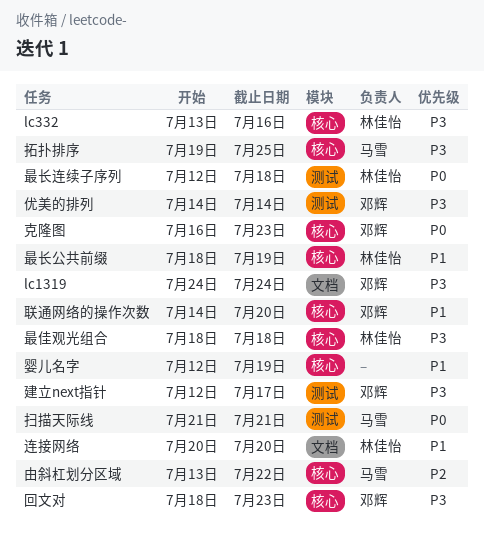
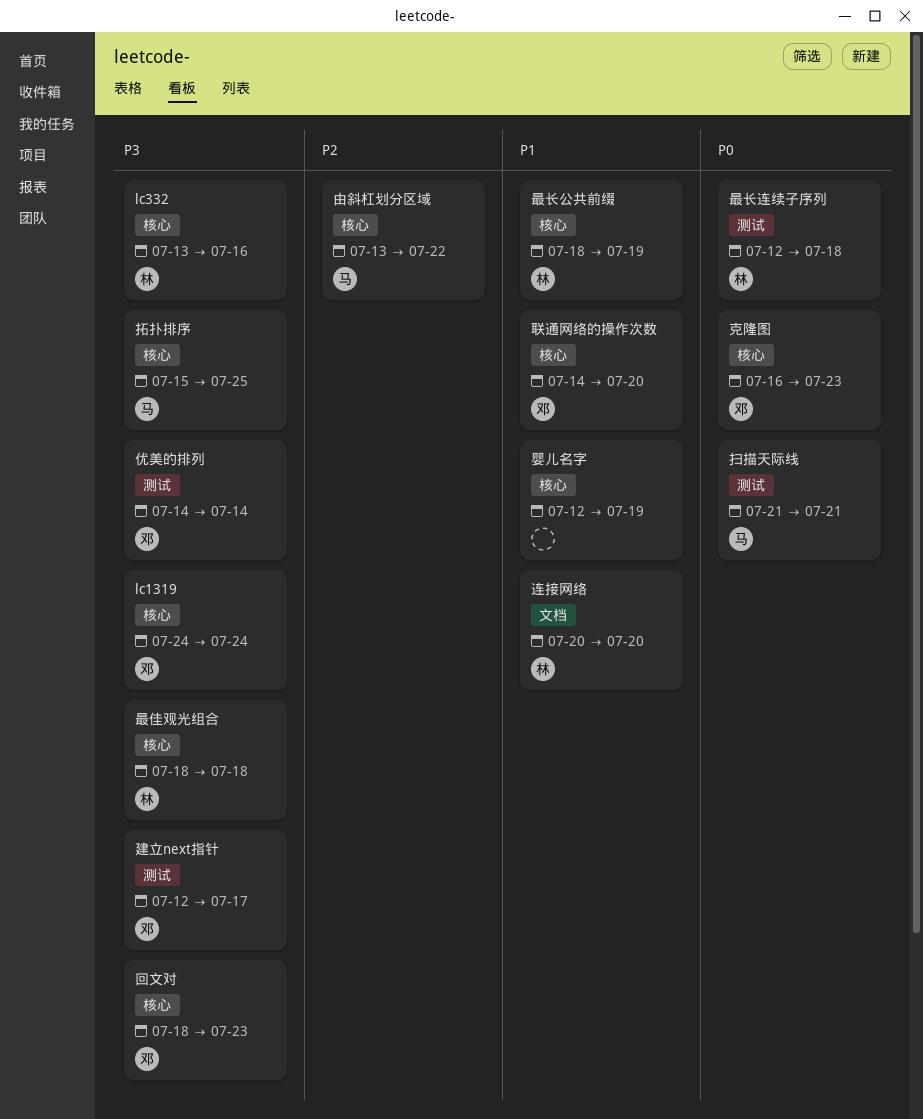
lc1319, label: 文档 -> 核心
拓扑排序, start: Jul 19 -> Jul 15

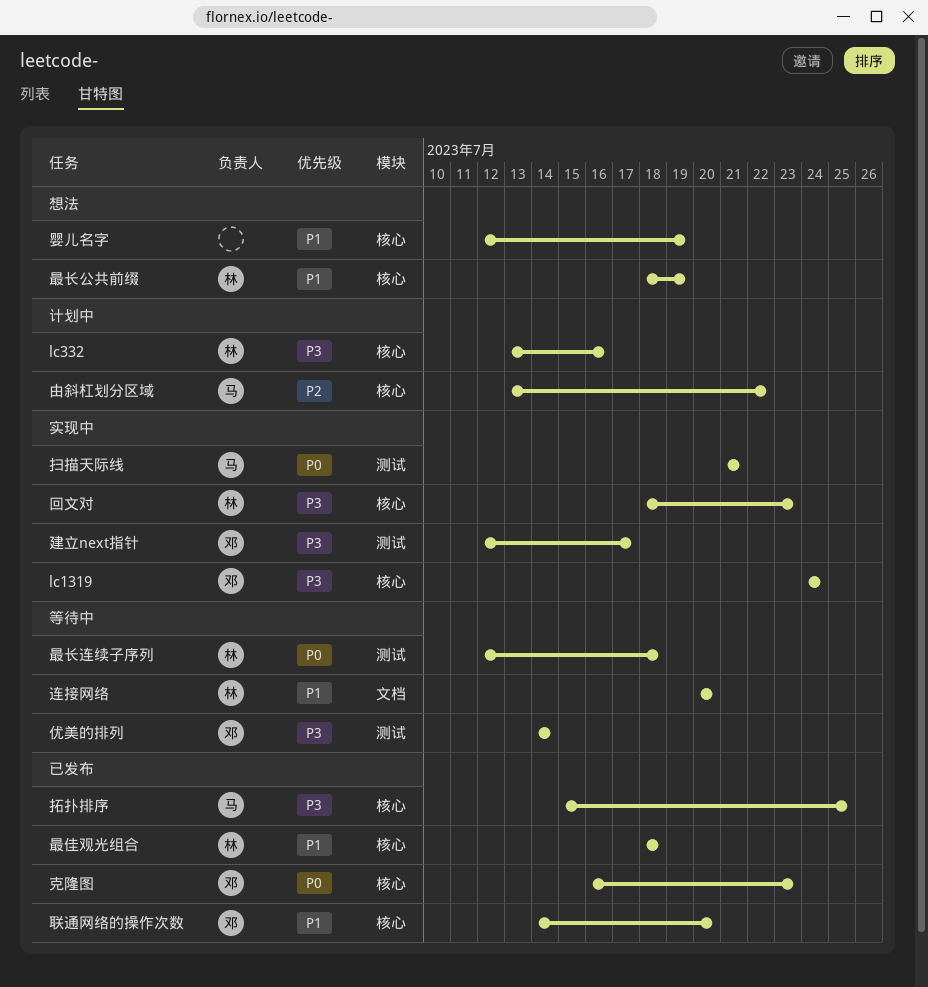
回文对, owner: 邓 -> 林
最佳观光组合, priority: P3 -> P1

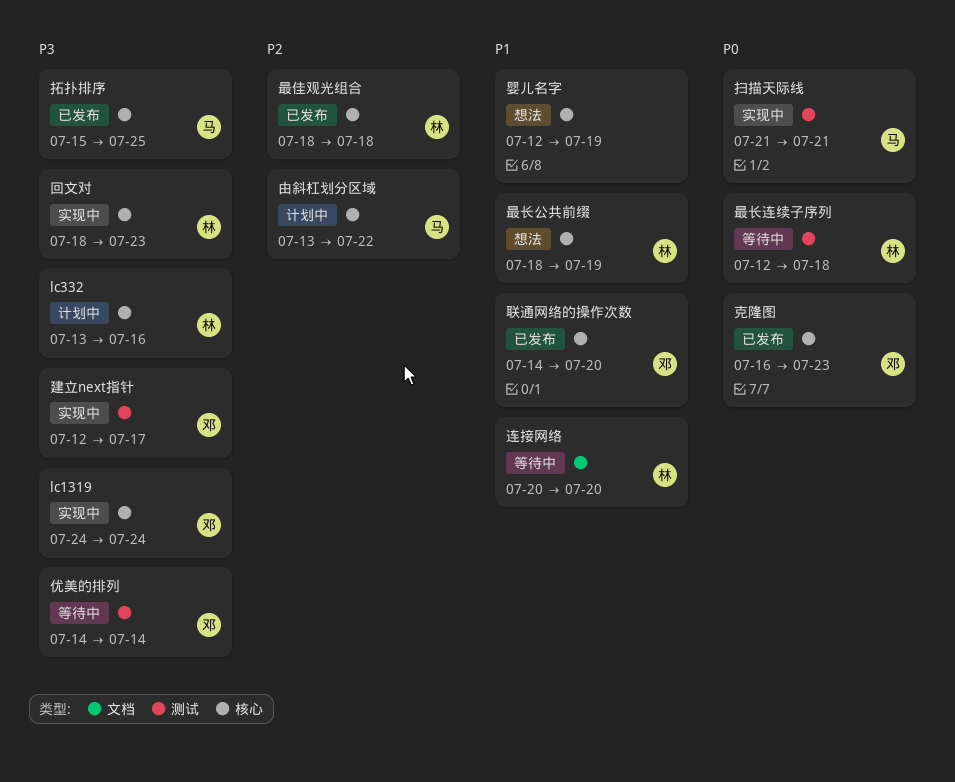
最佳观光组合, priority: P1 -> P2

